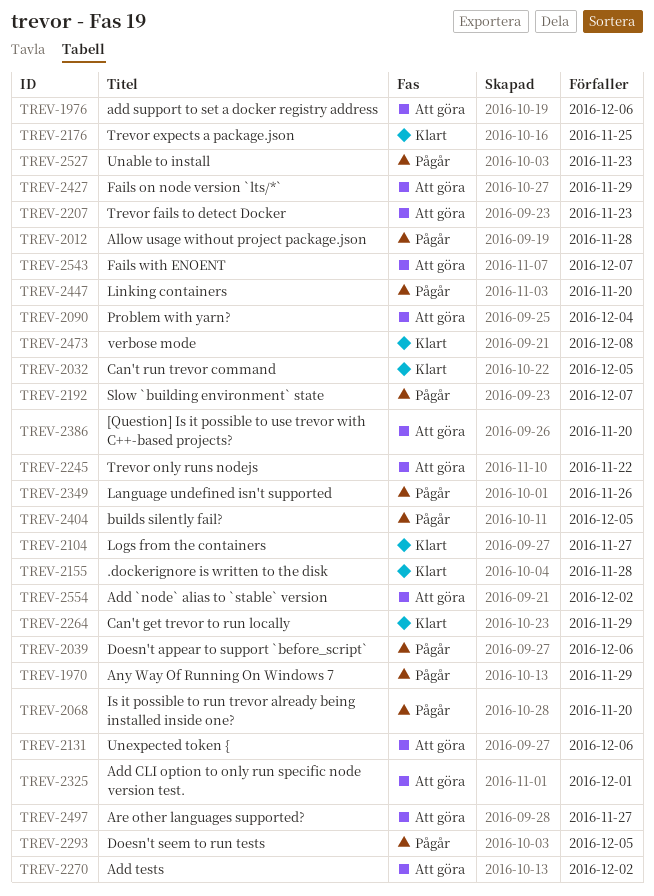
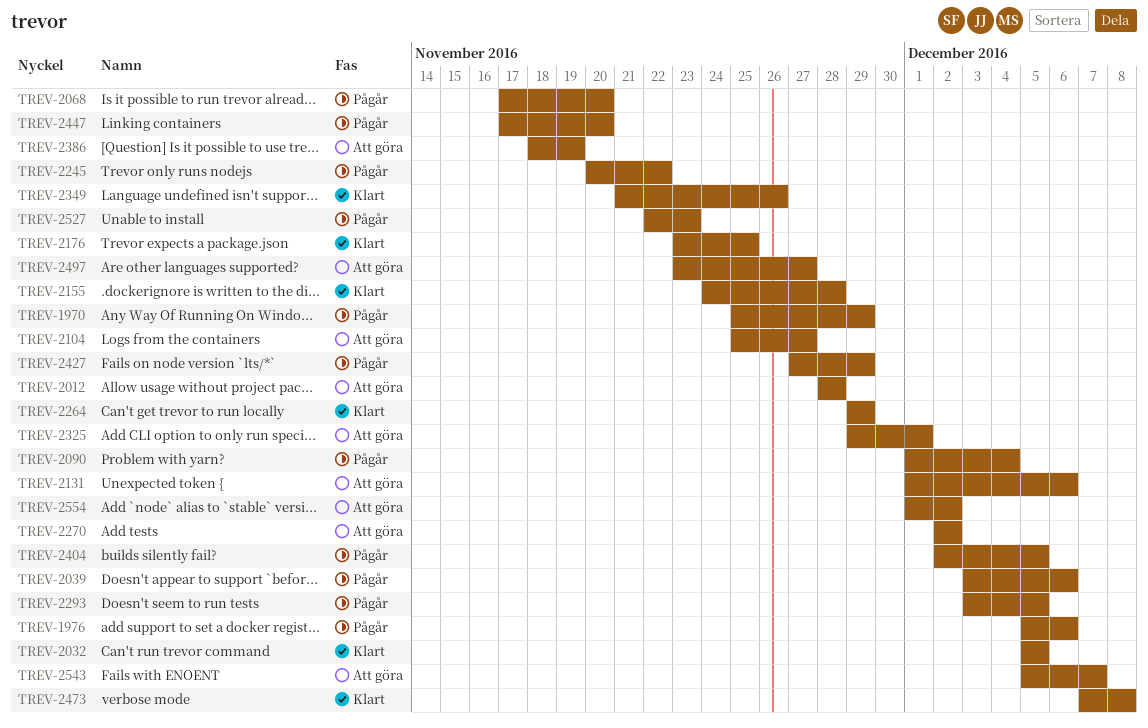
TREV-1976, status: Att göra -> Pågår
TREV-2012, status: Pågår -> Att göra
TREV-2090, status: Att göra -> Pågår
TREV-2104, status: Klart -> Att göra
TREV-2192: present -> none
TREV-2207: present -> none
TREV-2245, status: Att göra -> Pågår
TREV-2349, status: Pågår -> Klart
TREV-2386, due: Nov 20 -> Nov 19
TREV-2427, status: Att göra -> Pågår

